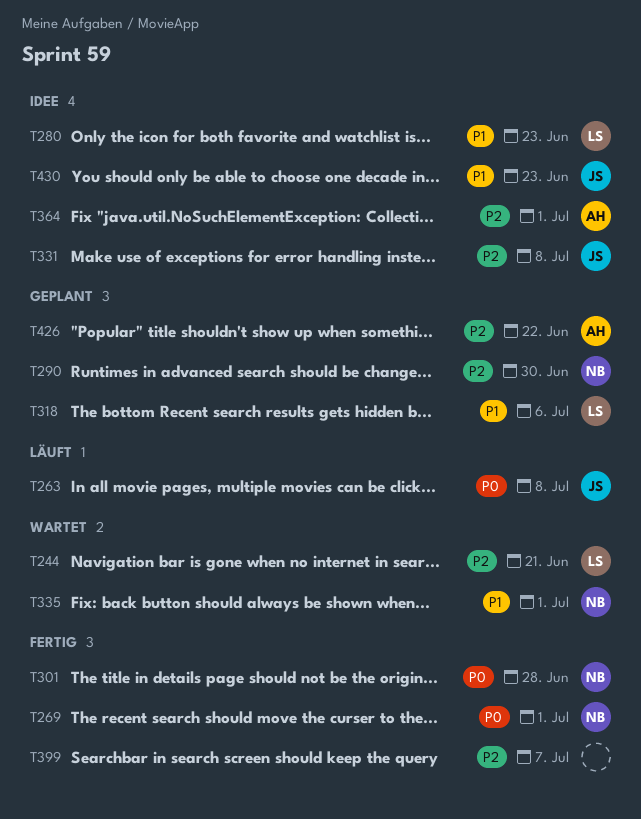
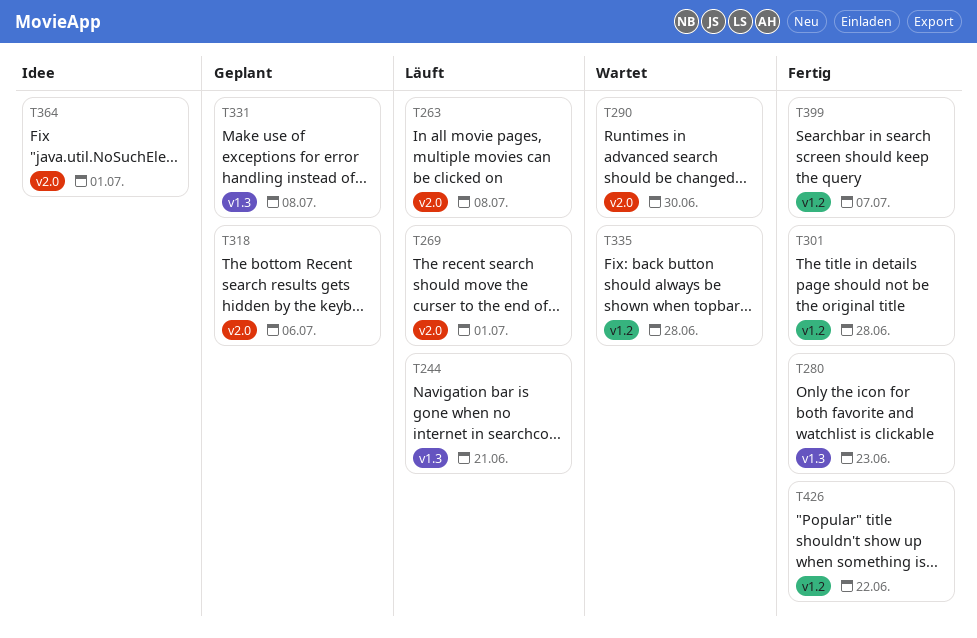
T244, status: Wartet -> Läuft
T269, status: Fertig -> Läuft
T280, status: Idee -> Fertig
T290, status: Geplant -> Wartet
T331, status: Idee -> Geplant
T335, due: Jul 1 -> Jun 28
T426, status: Geplant -> Fertig
T430: present -> none

